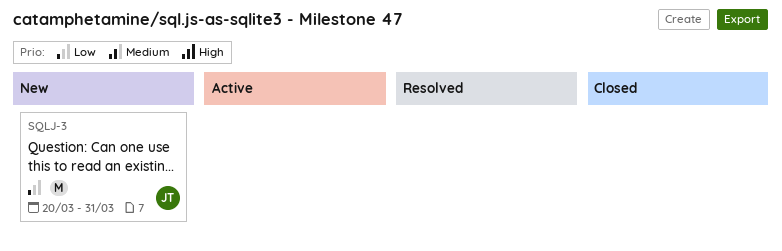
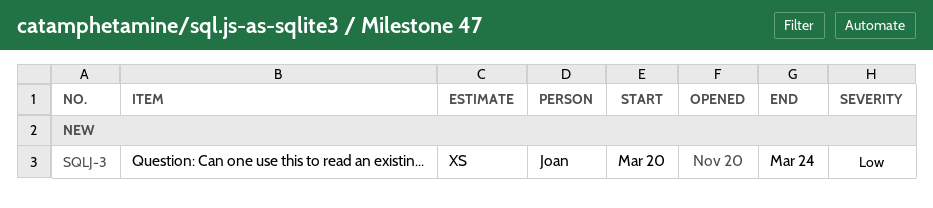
SQLJ-3, estimate: M -> XS
SQLJ-3, due: Mar 31 -> Mar 24

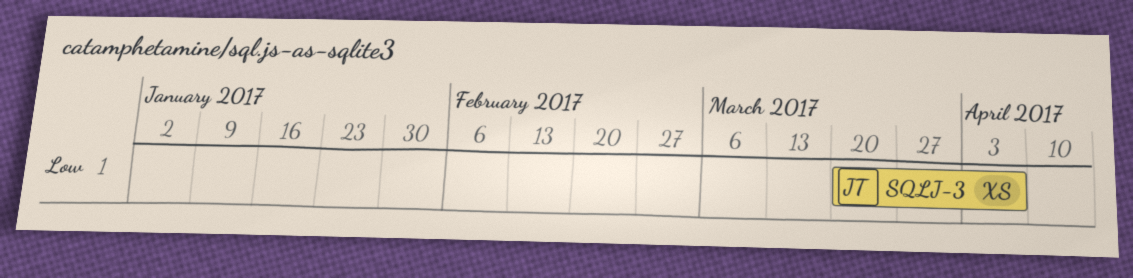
SQLJ-3, due: Mar 24 -> Apr 7

